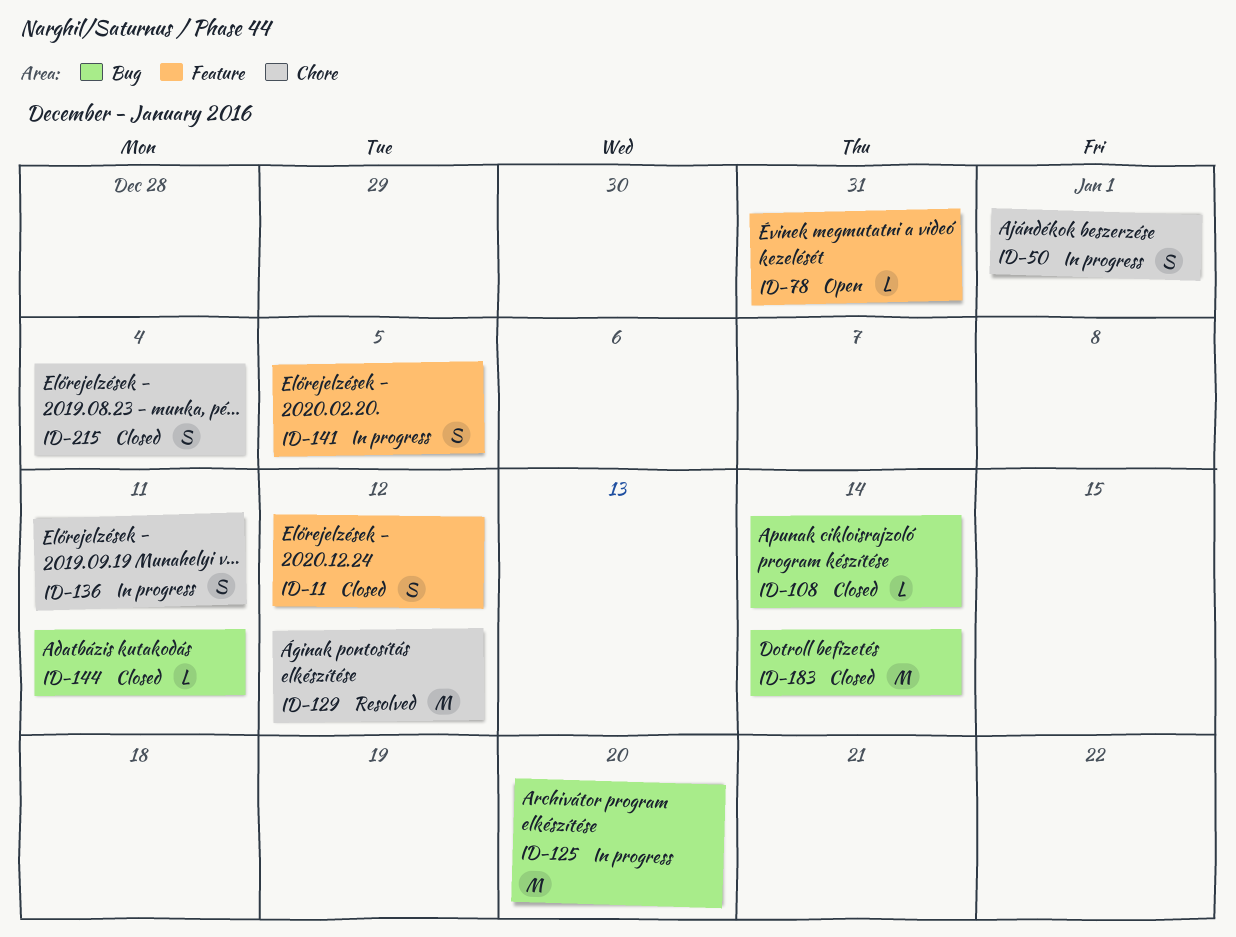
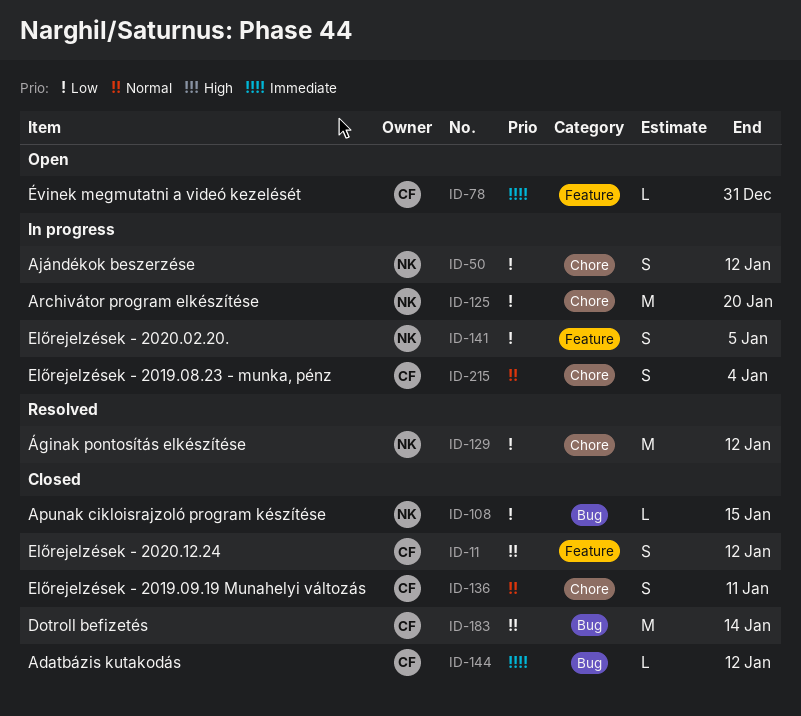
ID-50, due: Jan 1 -> Jan 12
ID-108, due: Jan 14 -> Jan 15
ID-125, label: Bug -> Chore
ID-136, status: In progress -> Closed
ID-144, due: Jan 11 -> Jan 12
ID-215, status: Closed -> In progress

